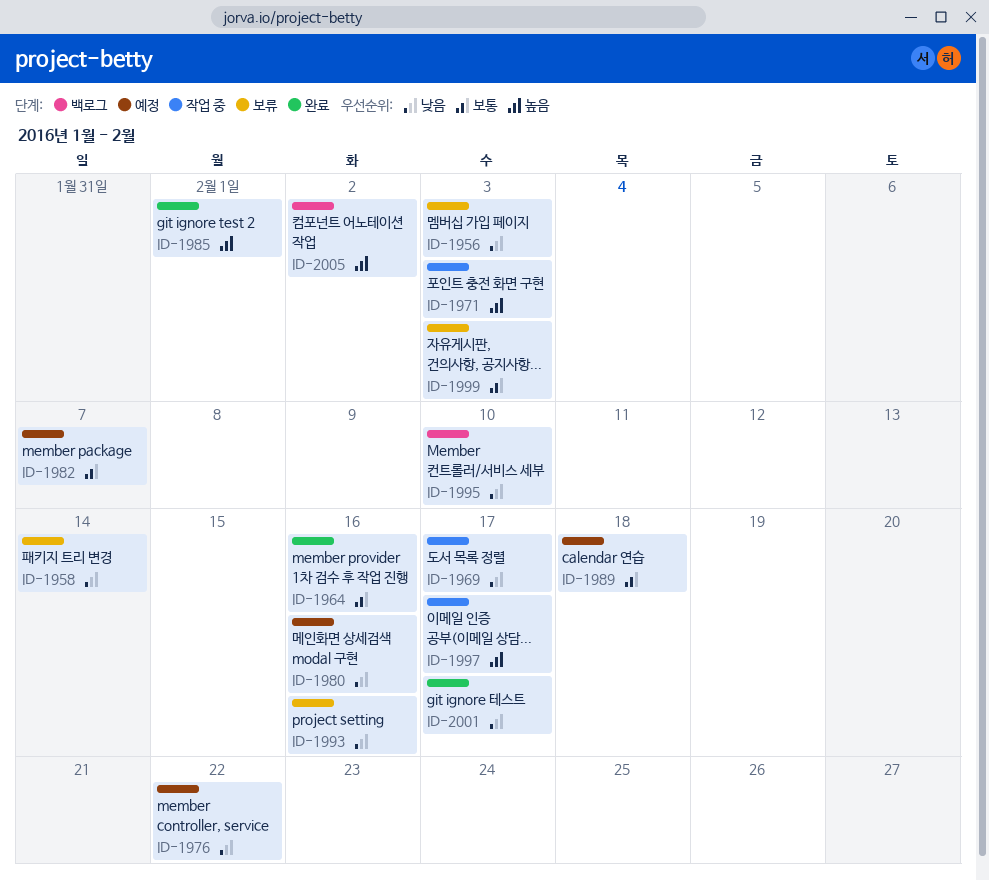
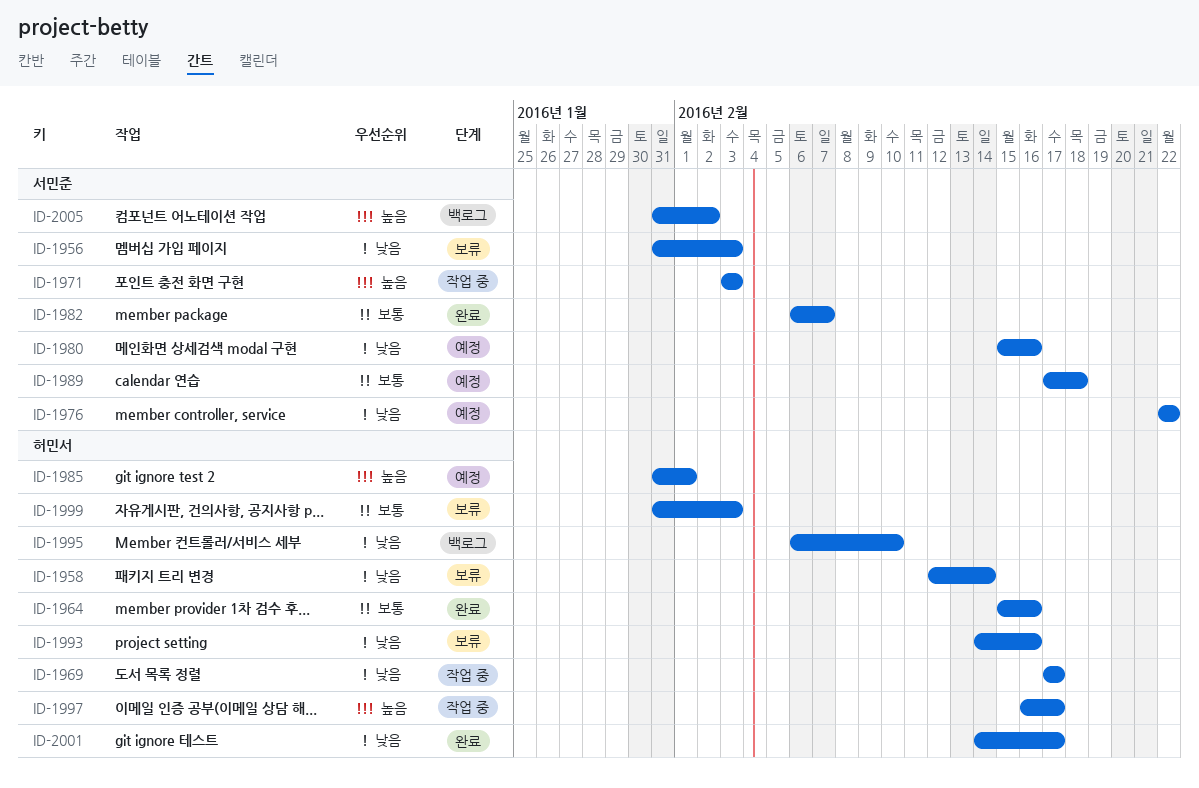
ID-1982, status: 예정 -> 완료
ID-1985, status: 완료 -> 예정

